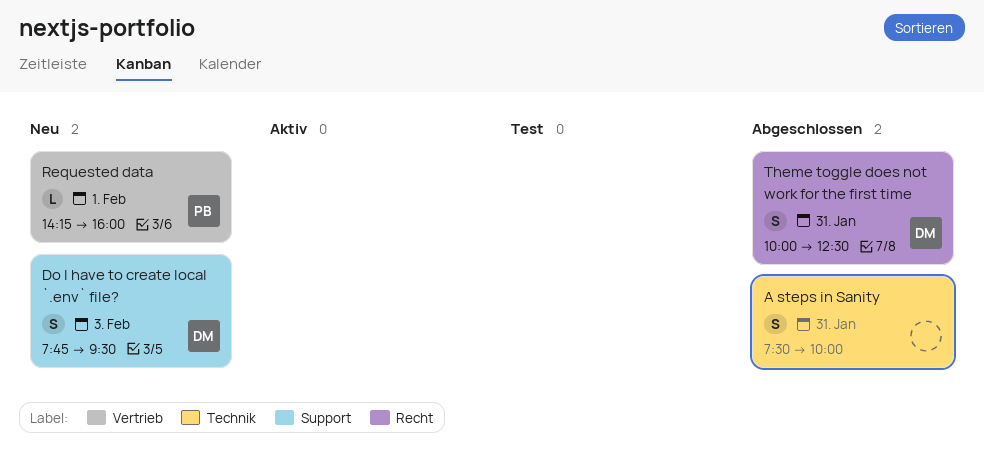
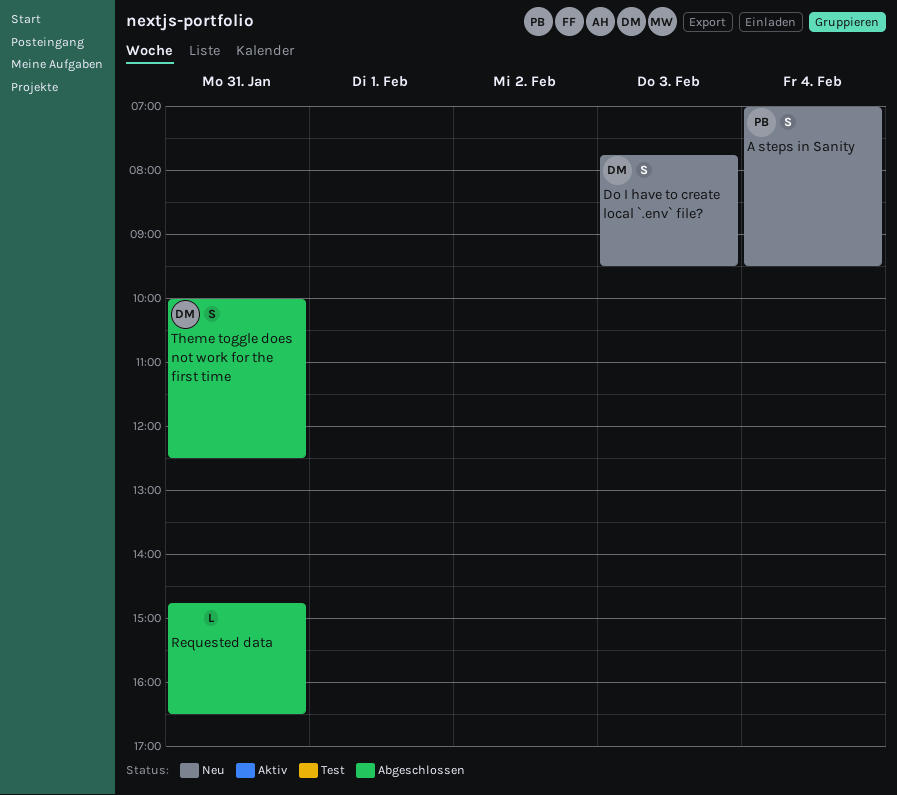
A steps in Sanity, status: Abgeschlossen -> Neu
A steps in Sanity, owner: none -> PB
A steps in Sanity, day: Jan 31 -> Feb 4
A steps in Sanity, begins: 07:30 -> 07:00
A steps in Sanity, ends: 10:00 -> 09:30
Requested data, status: Neu -> Abgeschlossen
Requested data, owner: PB -> none
Requested data, day: Feb 1 -> Jan 31
Requested data, begins: 14:15 -> 14:45
Requested data, ends: 16:00 -> 16:30

